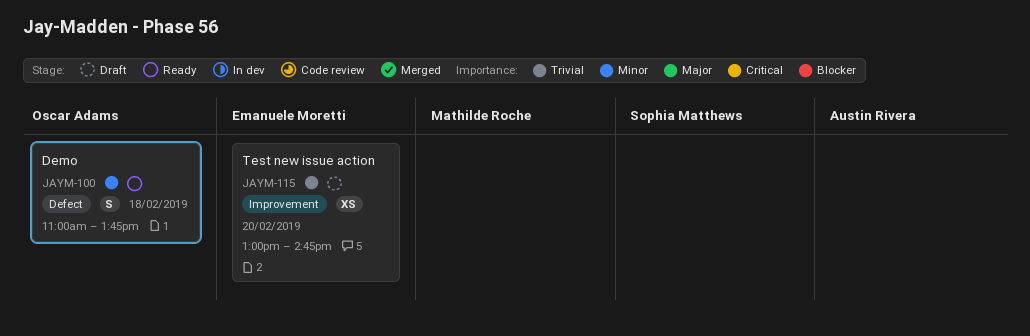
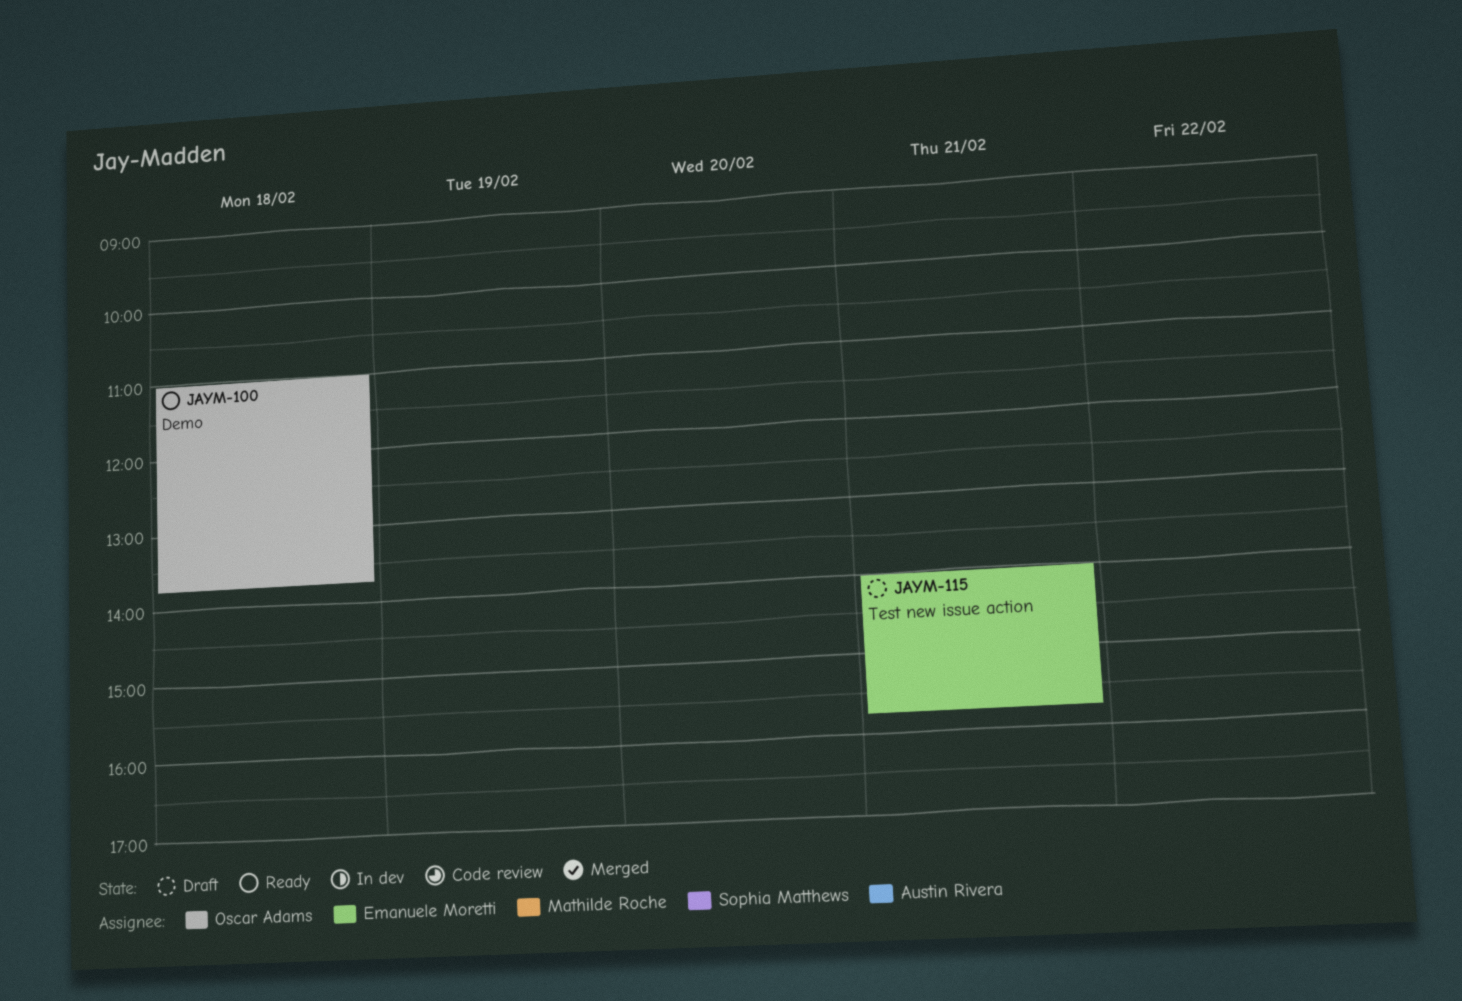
JAYM-115, day: Feb 20 -> Feb 21
JAYM-115, begins: 13:00 -> 14:00
JAYM-115, ends: 14:45 -> 15:45

